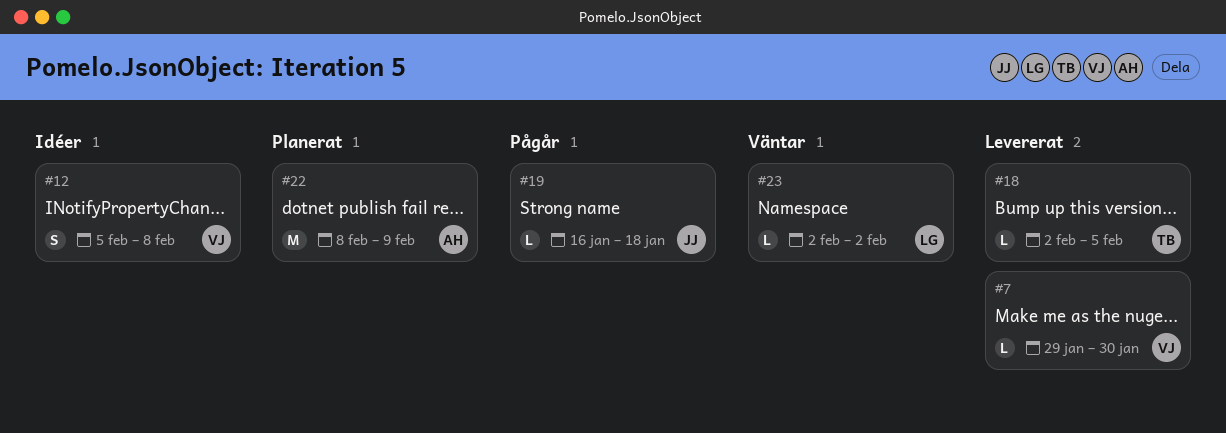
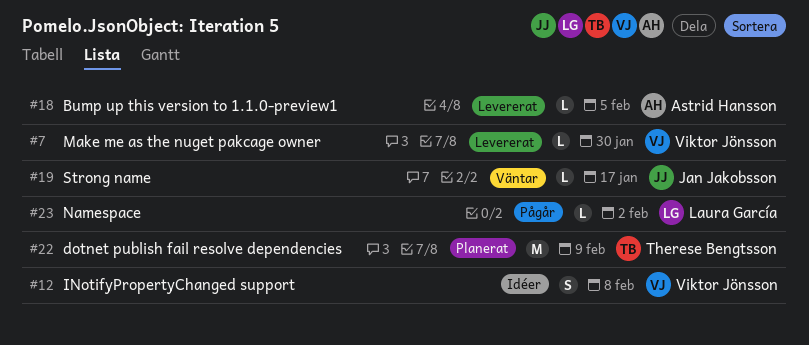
#18, owner: Therese Bengtsson -> Astrid Hansson
#19, status: Pågår -> Väntar
#19, due: Jan 18 -> Jan 17
#22, owner: Astrid Hansson -> Therese Bengtsson
#23, status: Väntar -> Pågår

